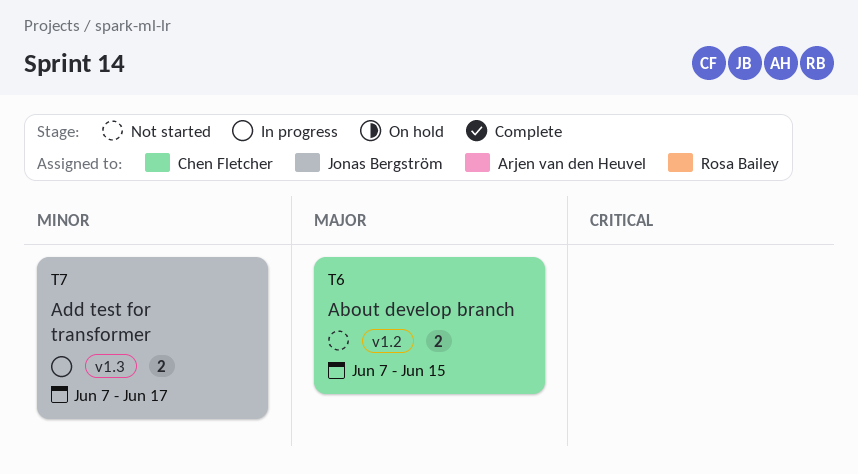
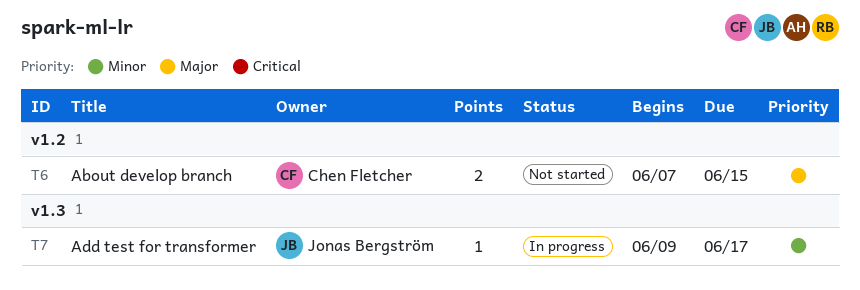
T7, estimate: 2 -> 1
T7, start: Jun 7 -> Jun 9

